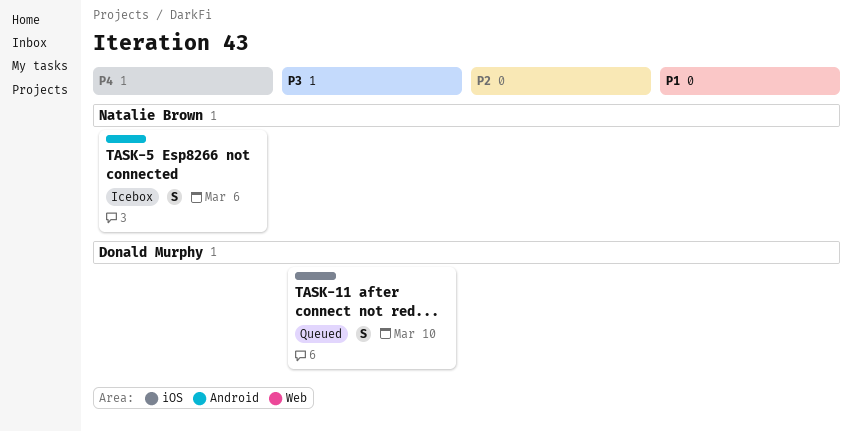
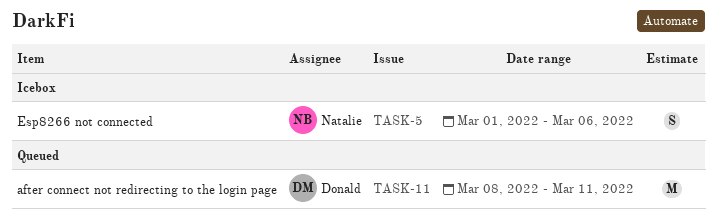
TASK-11, estimate: S -> M
TASK-11, due: Mar 10 -> Mar 11

